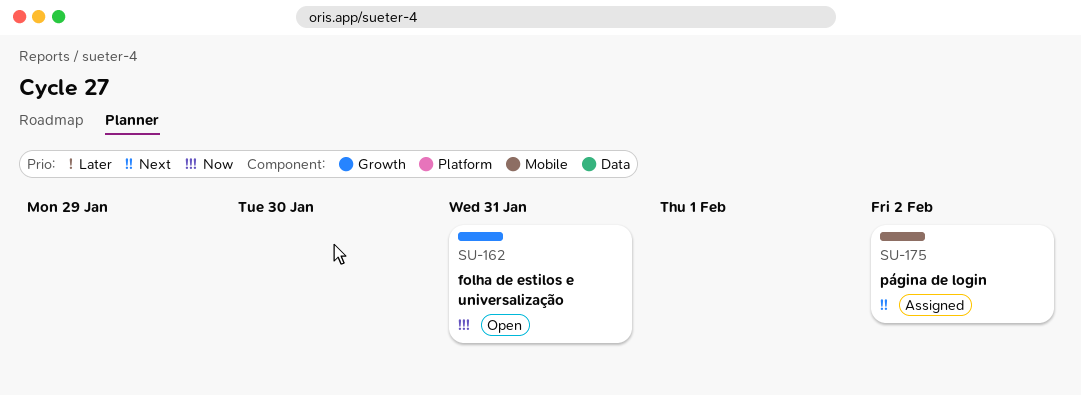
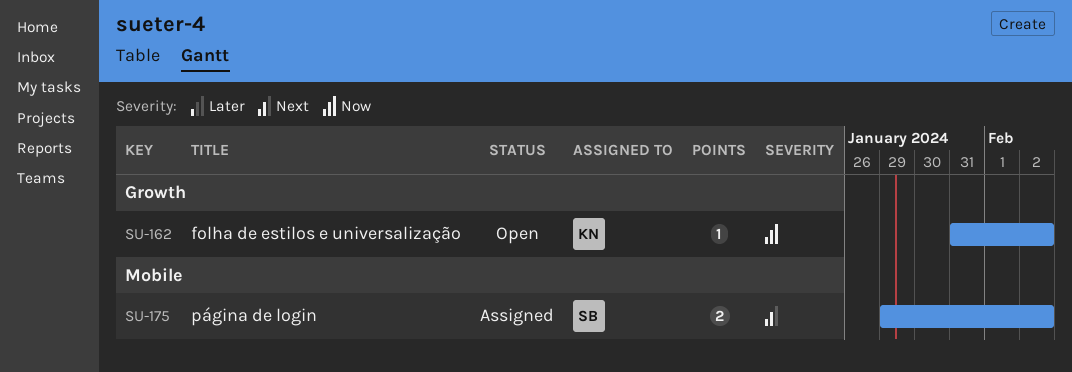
SU-162, due: Jan 31 -> Feb 2

